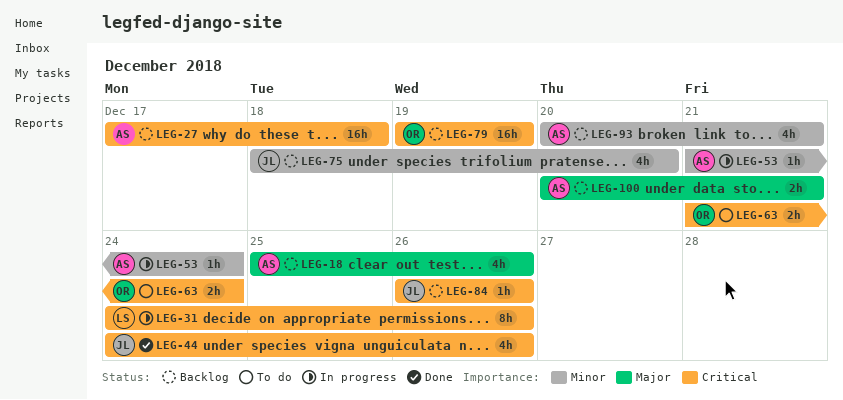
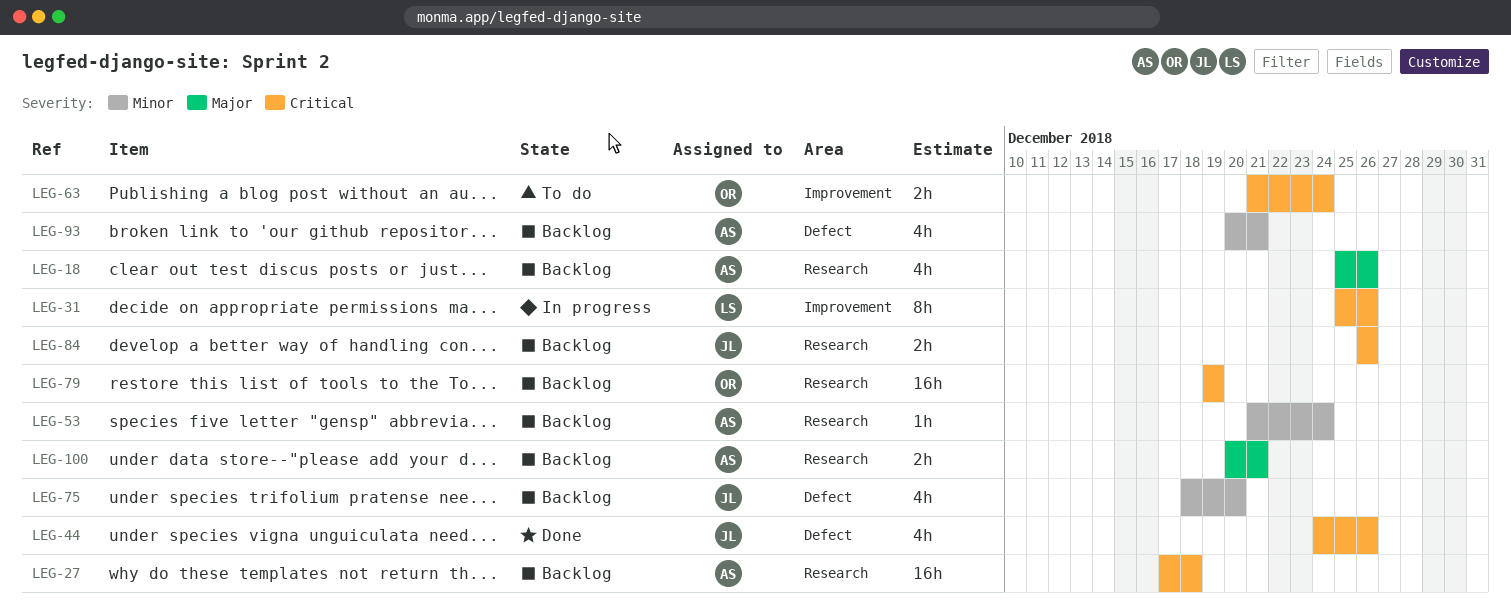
LEG-31, start: Dec 24 -> Dec 25
LEG-53, status: In progress -> Backlog
LEG-84, estimate: 1h -> 2h

